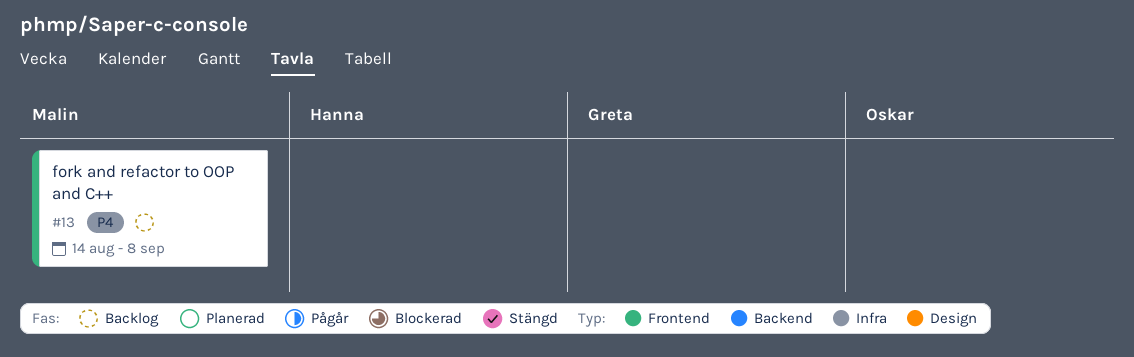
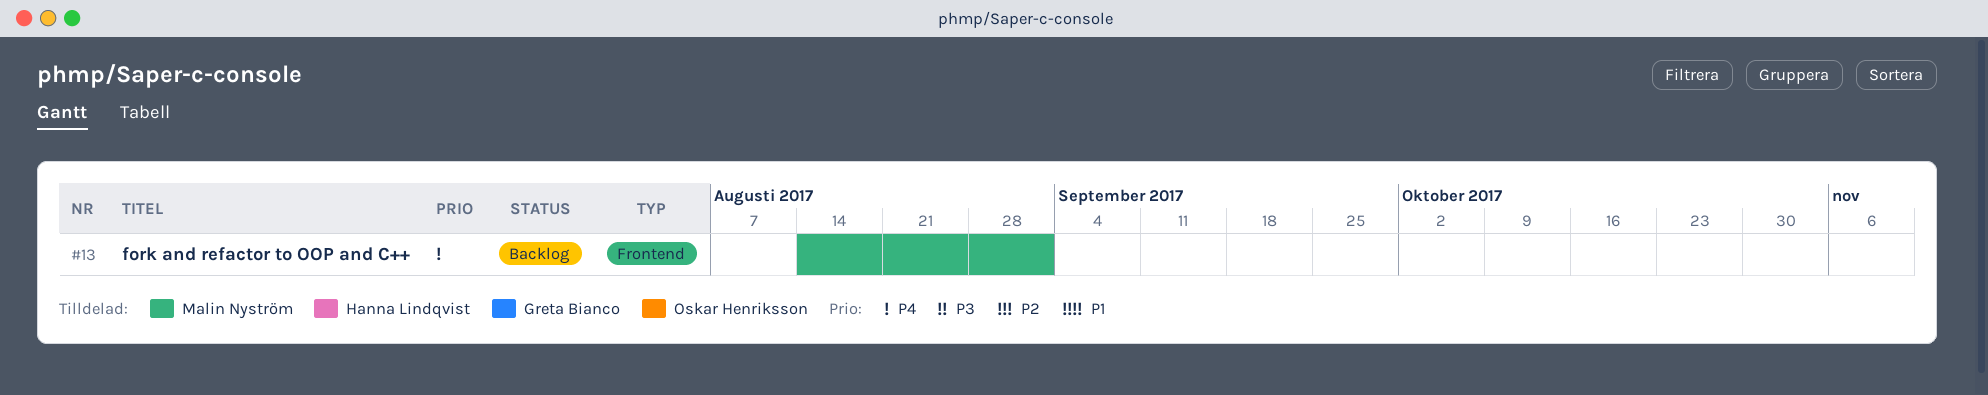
#13, due: Sep 8 -> Sep 1

